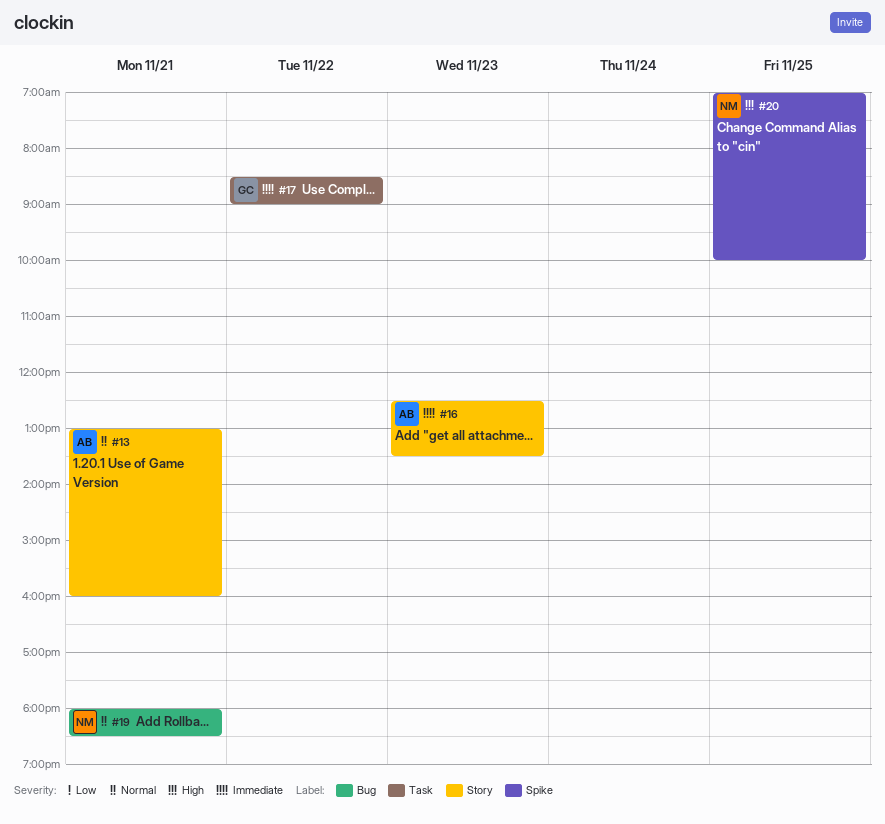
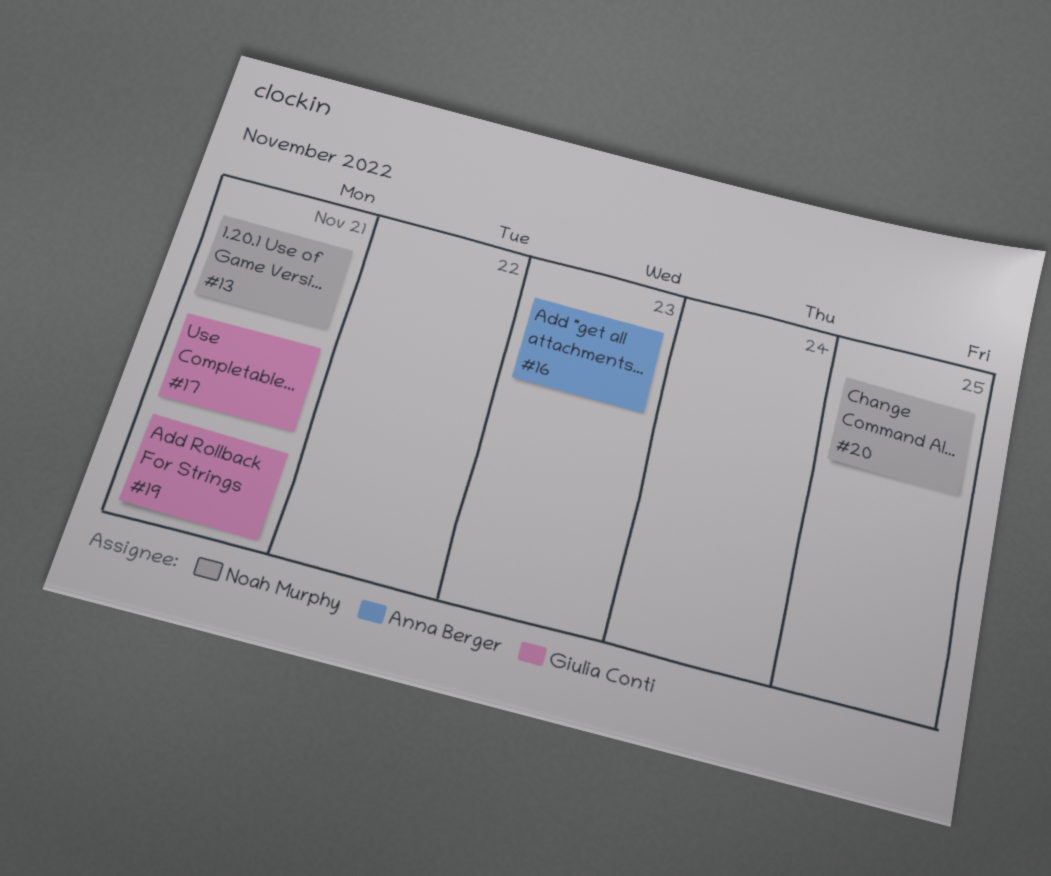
#13, owner: Anna Berger -> Noah Murphy
#17, day: Nov 22 -> Nov 21
#19, owner: Noah Murphy -> Giulia Conti

